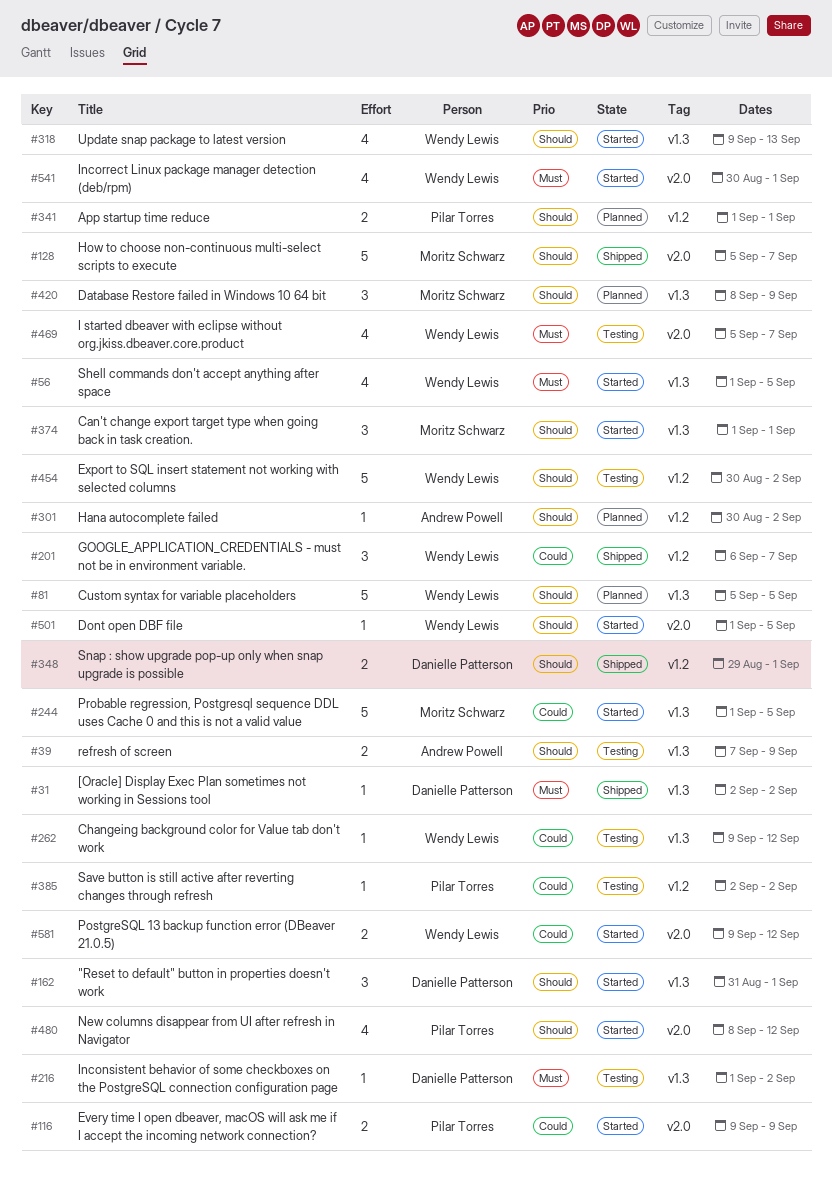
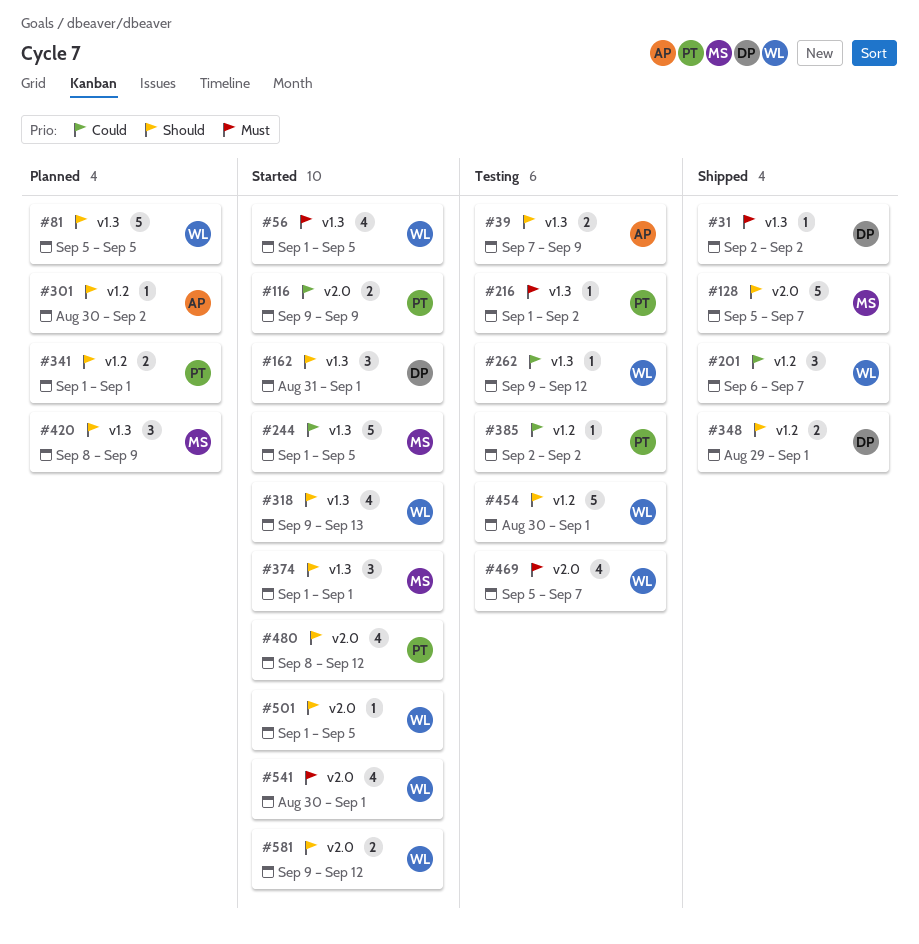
#216, owner: Danielle Patterson -> Pilar Torres
#454, due: Sep 2 -> Sep 1
#581, priority: Could -> Should

